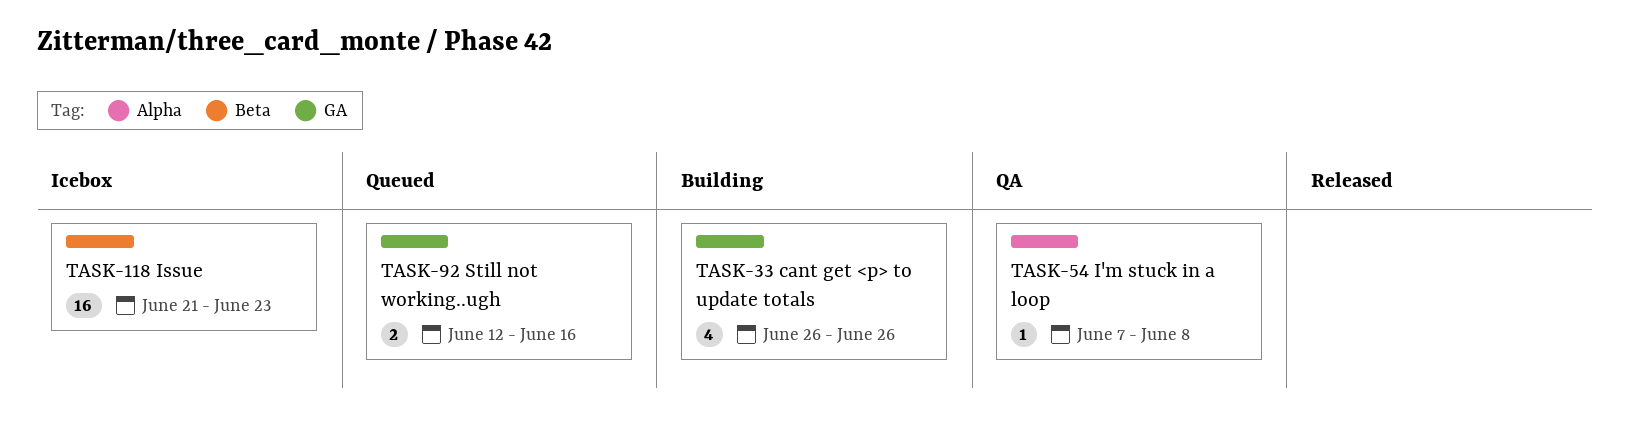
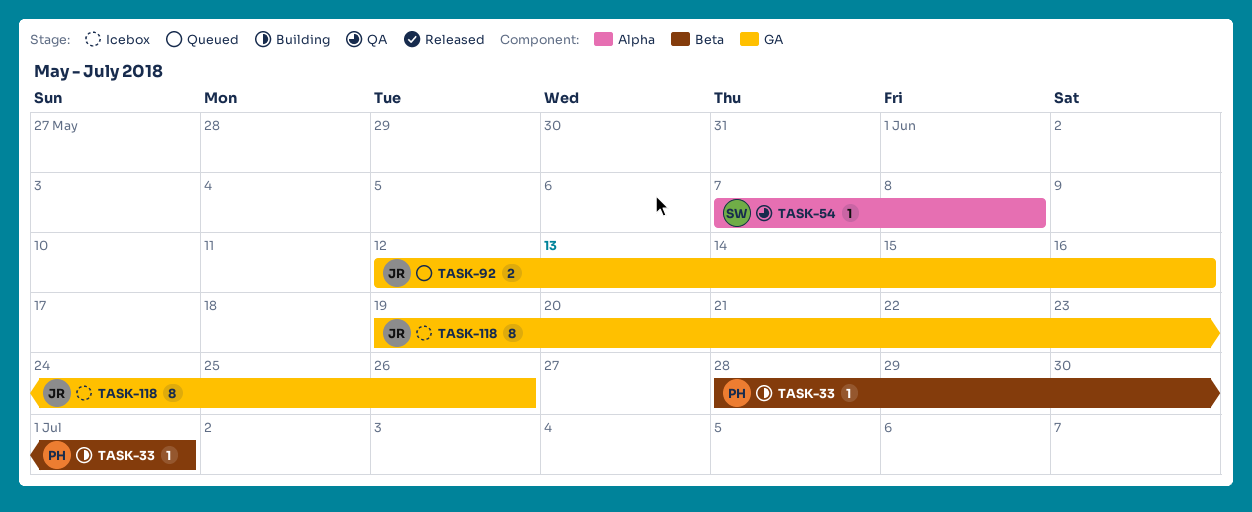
TASK-33, label: GA -> Beta
TASK-33, estimate: 4 -> 1
TASK-33, start: Jun 26 -> Jun 28
TASK-33, due: Jun 26 -> Jul 1
TASK-118, label: Beta -> GA
TASK-118, estimate: 16 -> 8
TASK-118, start: Jun 21 -> Jun 19
TASK-118, due: Jun 23 -> Jun 26

